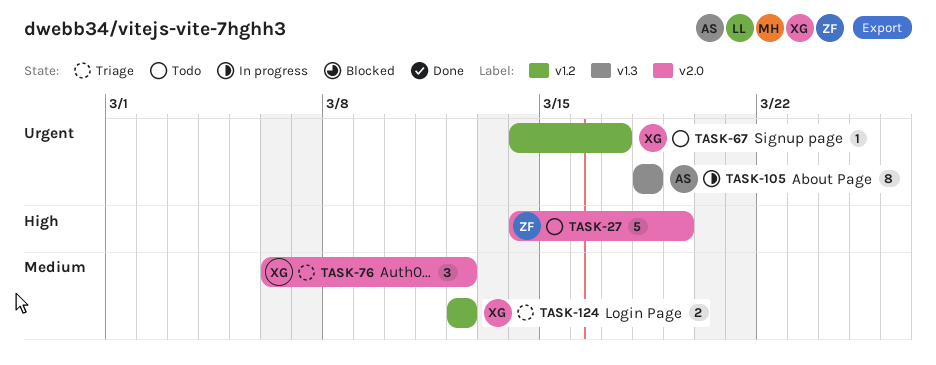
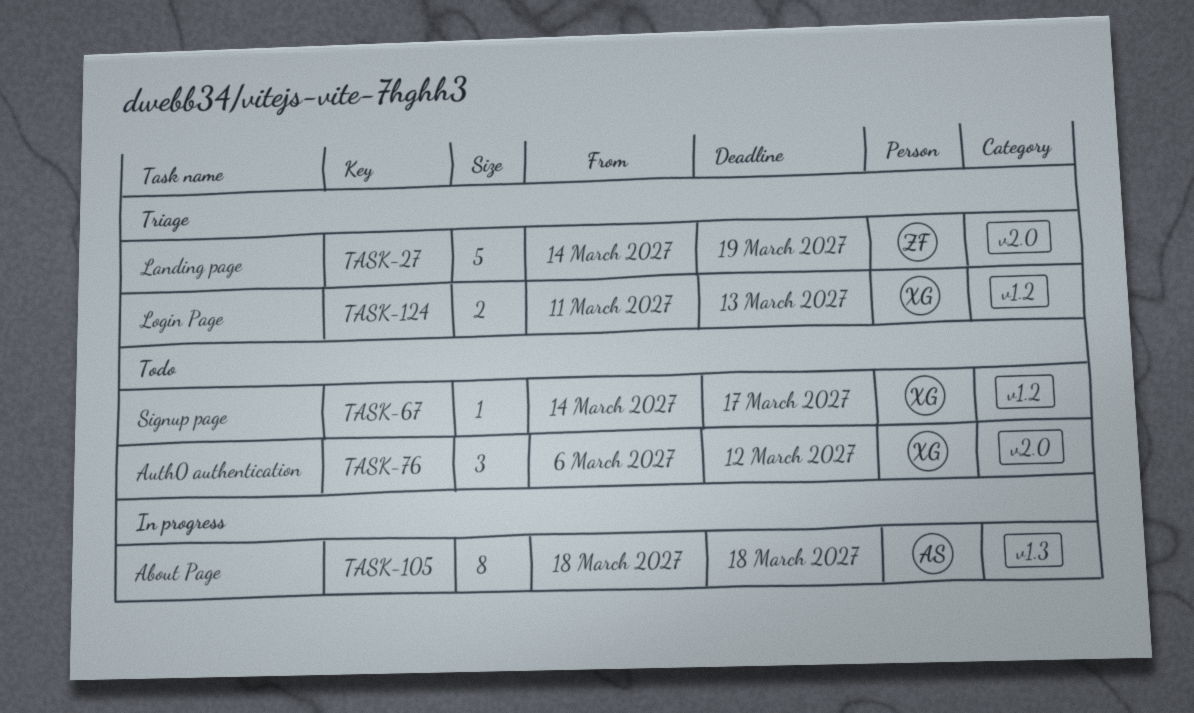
TASK-27, status: Todo -> Triage
TASK-76, status: Triage -> Todo
TASK-124, start: Mar 12 -> Mar 11
TASK-124, due: Mar 12 -> Mar 13

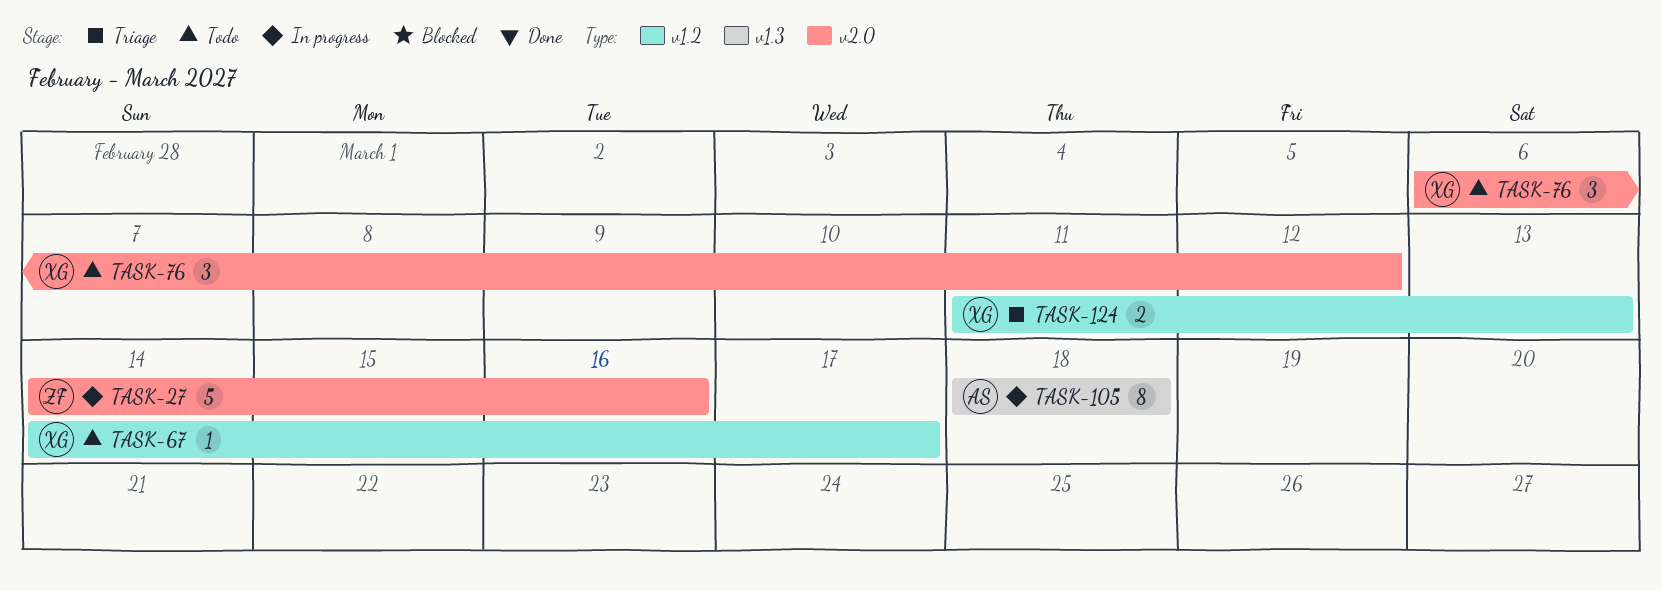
TASK-27, status: Triage -> In progress
TASK-27, due: Mar 19 -> Mar 16

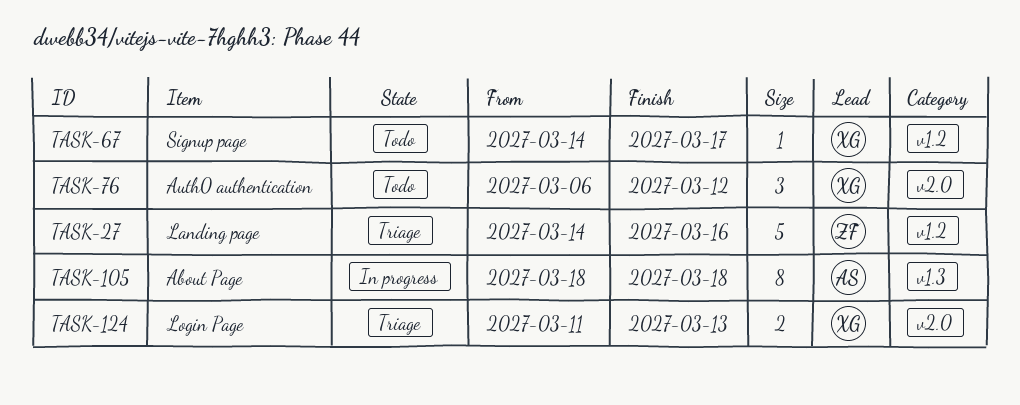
TASK-27, status: In progress -> Triage
TASK-27, label: v2.0 -> v1.2
TASK-124, label: v1.2 -> v2.0

